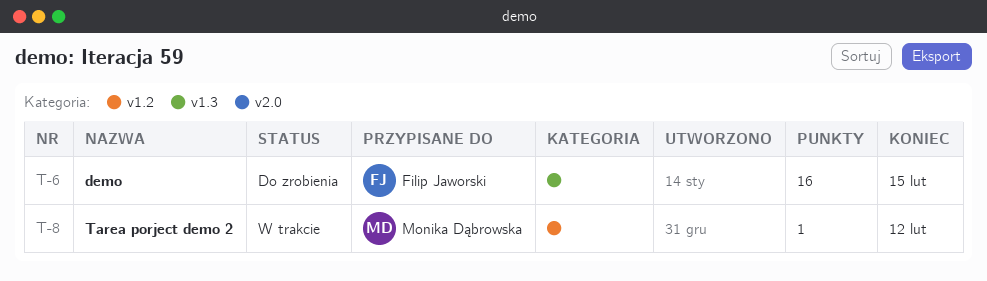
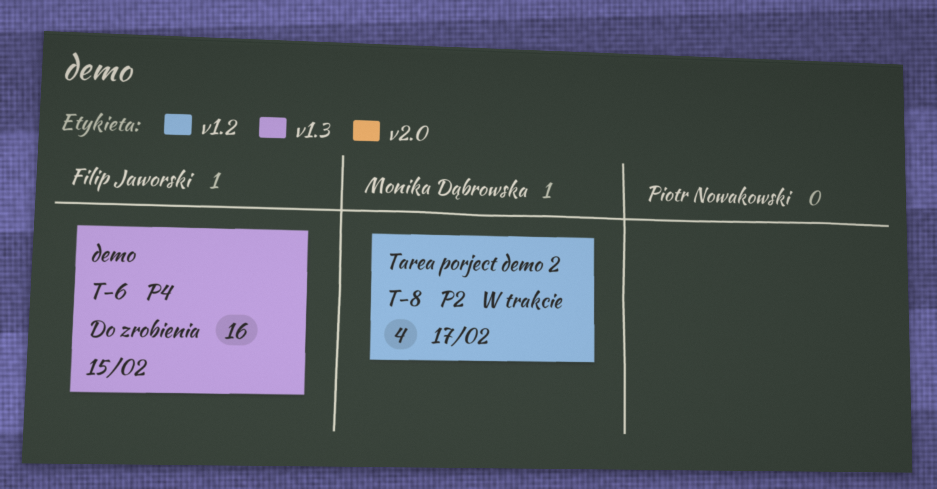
T-8, estimate: 1 -> 4
T-8, due: Feb 12 -> Feb 17

